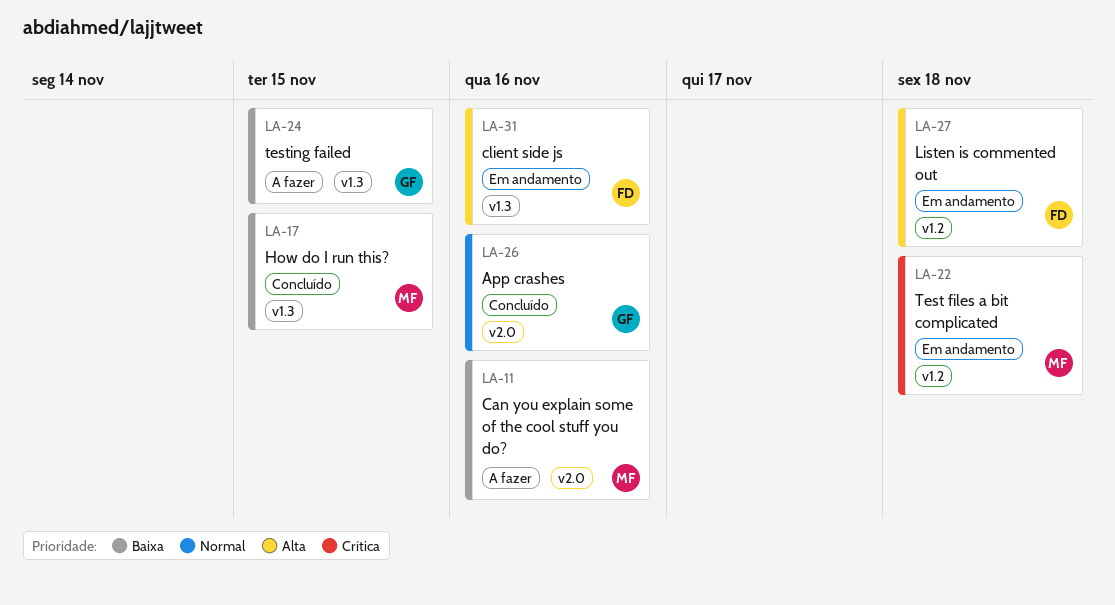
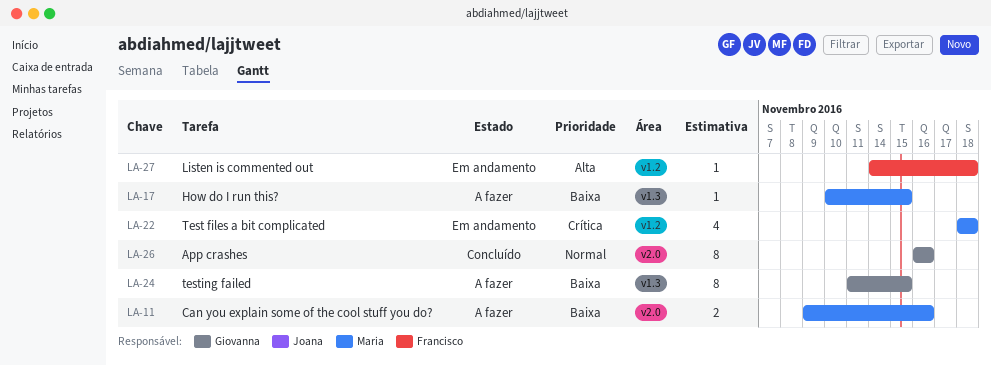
LA-17, status: Concluído -> A fazer
LA-31: present -> none

